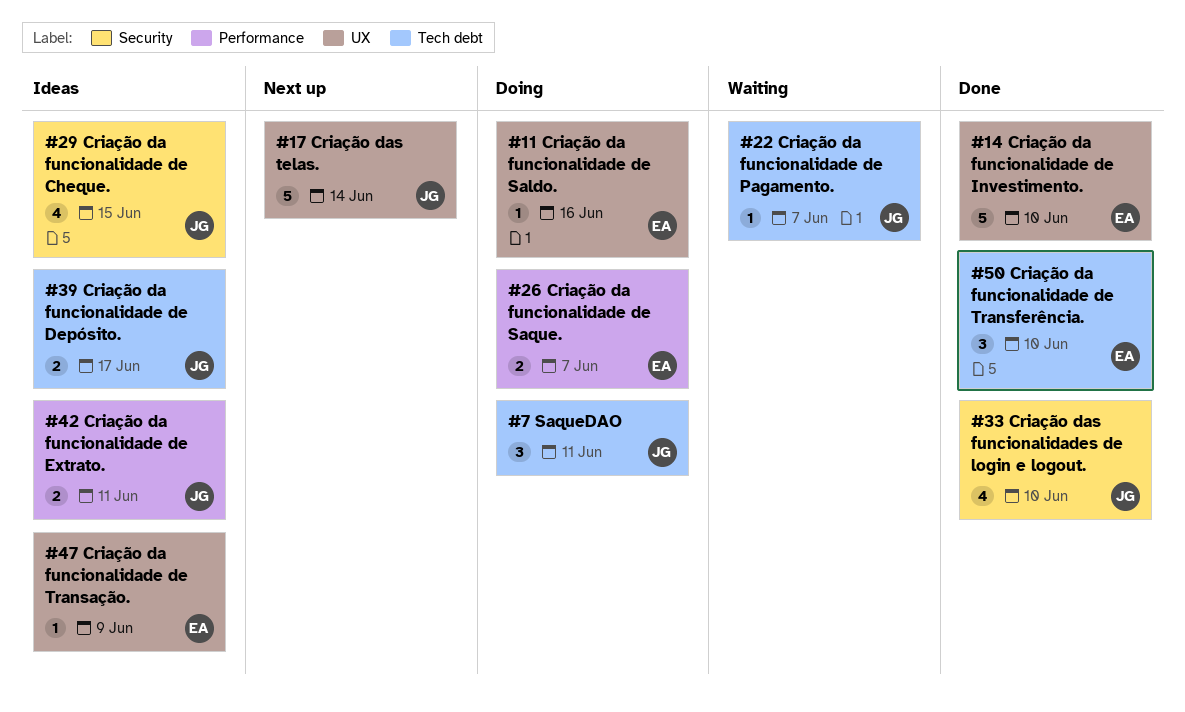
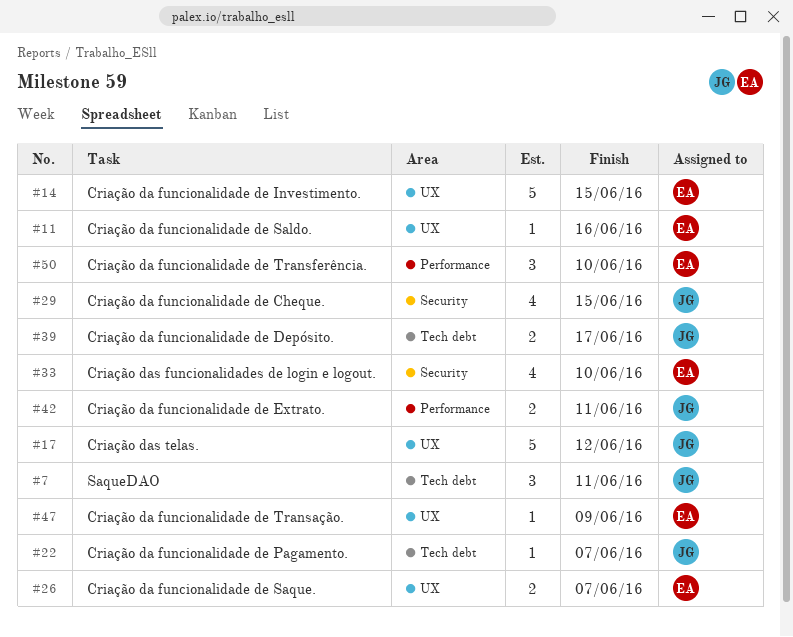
#14, due: Jun 10 -> Jun 15
#17, due: Jun 14 -> Jun 12
#26, label: Performance -> UX
#33, owner: JG -> EA
#50, label: Tech debt -> Performance

